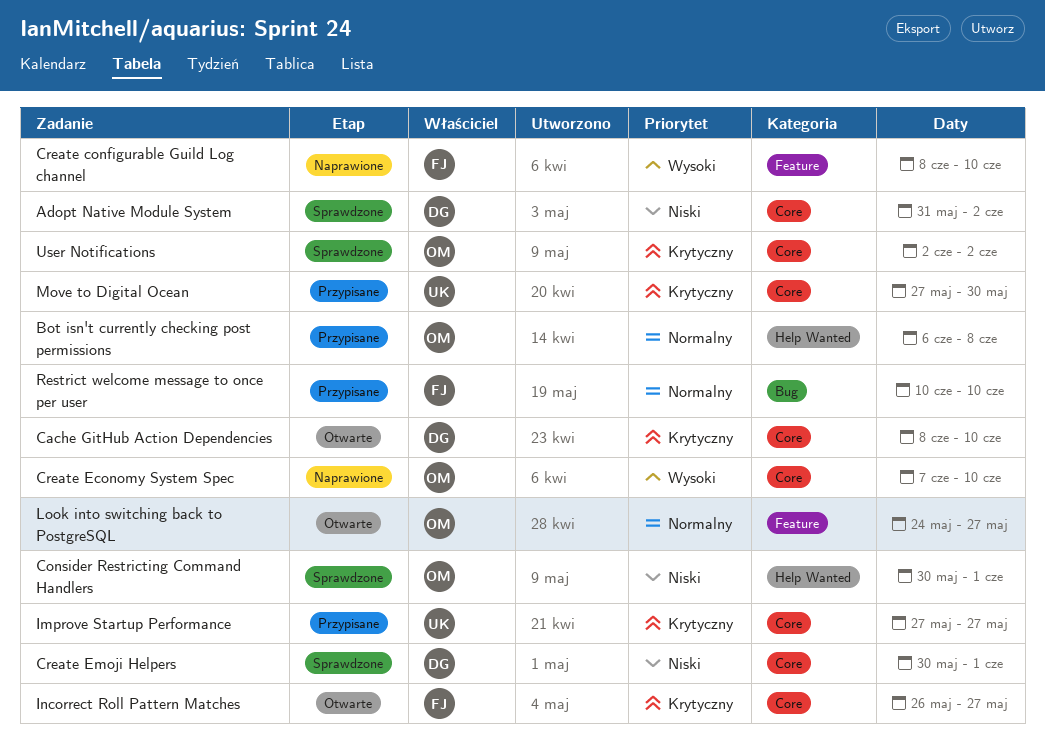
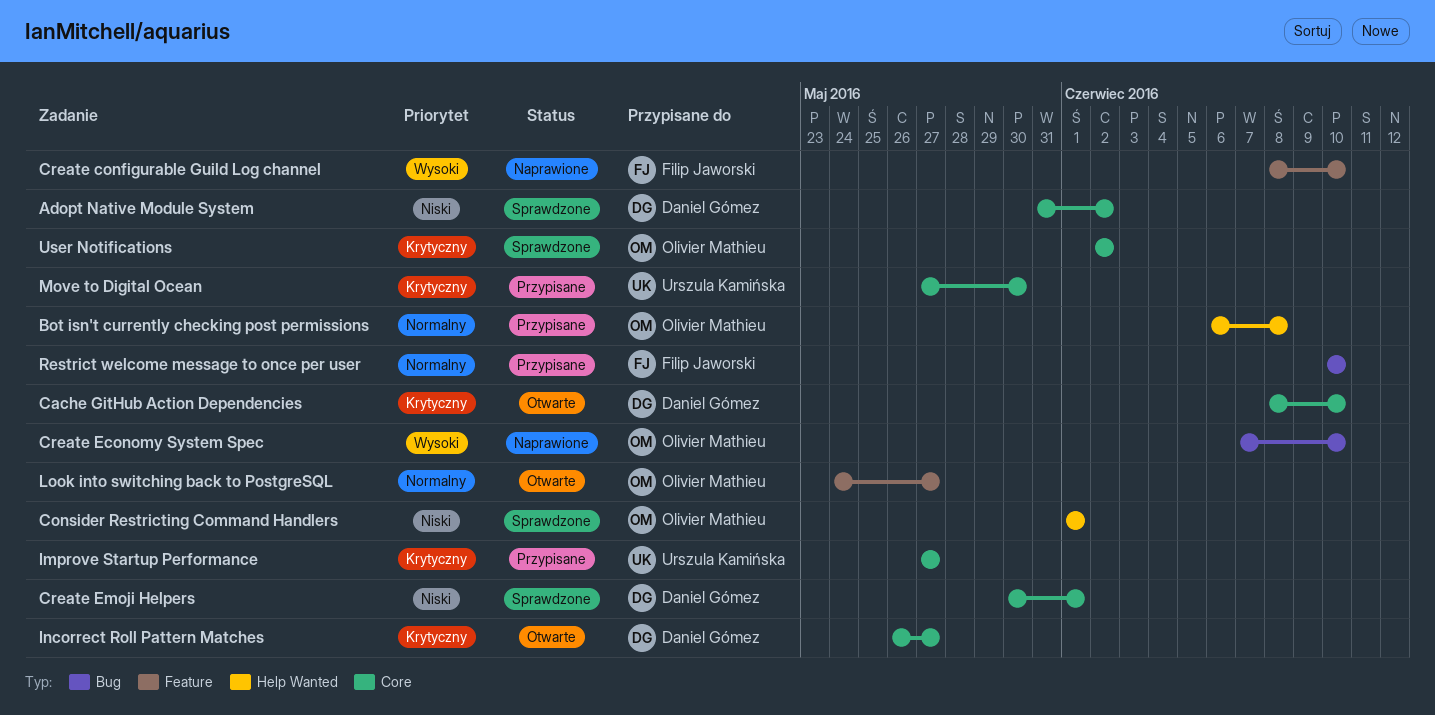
Consider Restricting Command Handlers, start: May 30 -> Jun 1
Create Economy System Spec, label: Core -> Bug
Incorrect Roll Pattern Matches, owner: Filip Jaworski -> Daniel Gómez

